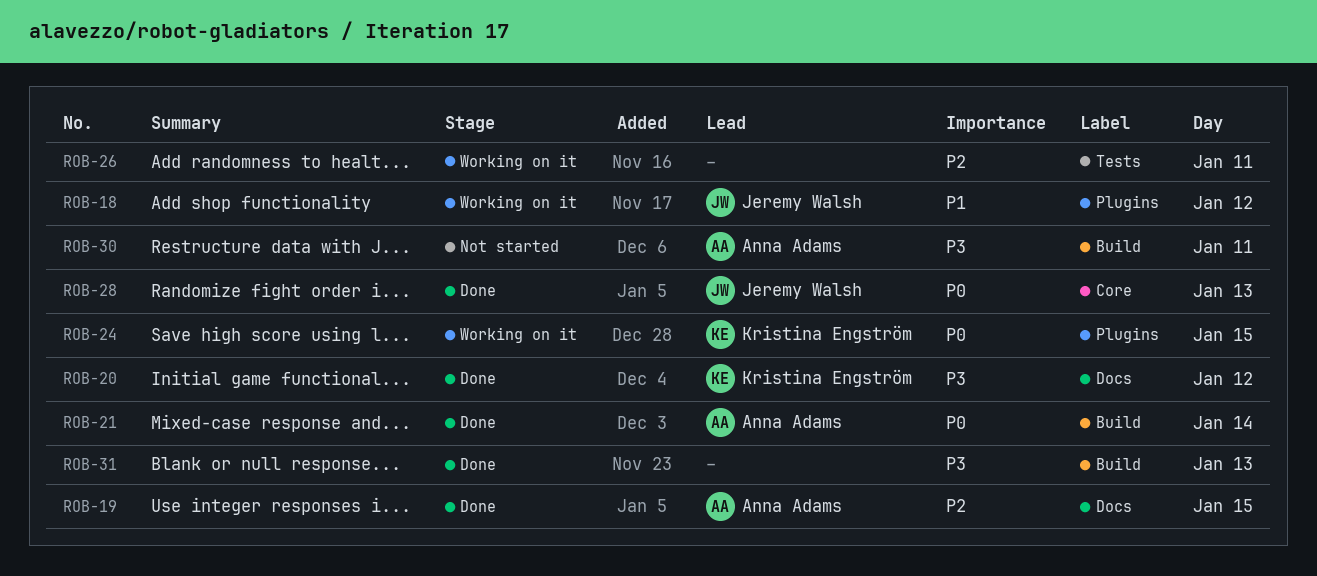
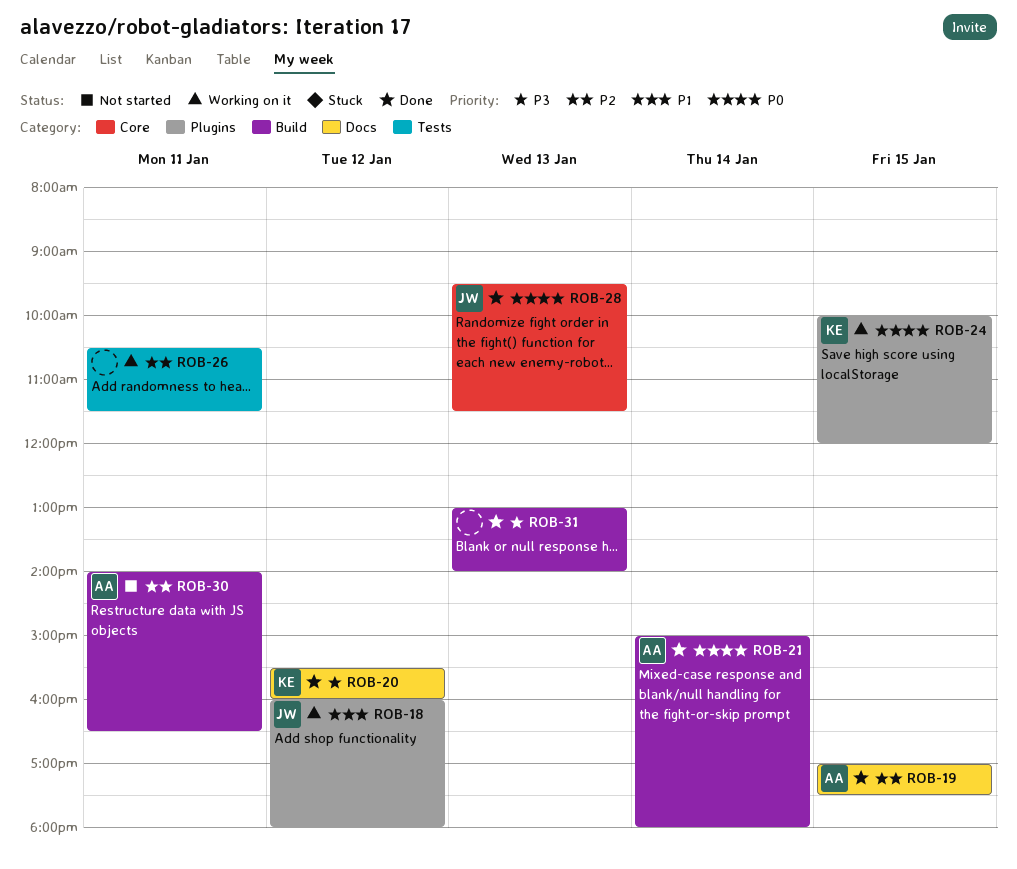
ROB-30, priority: P3 -> P2

